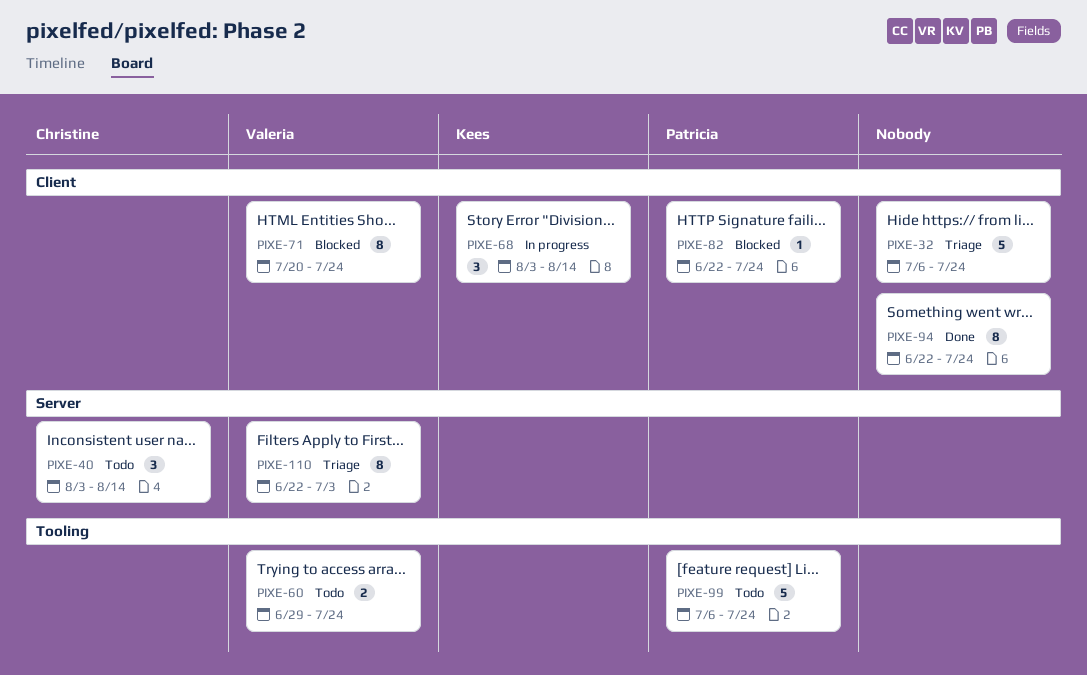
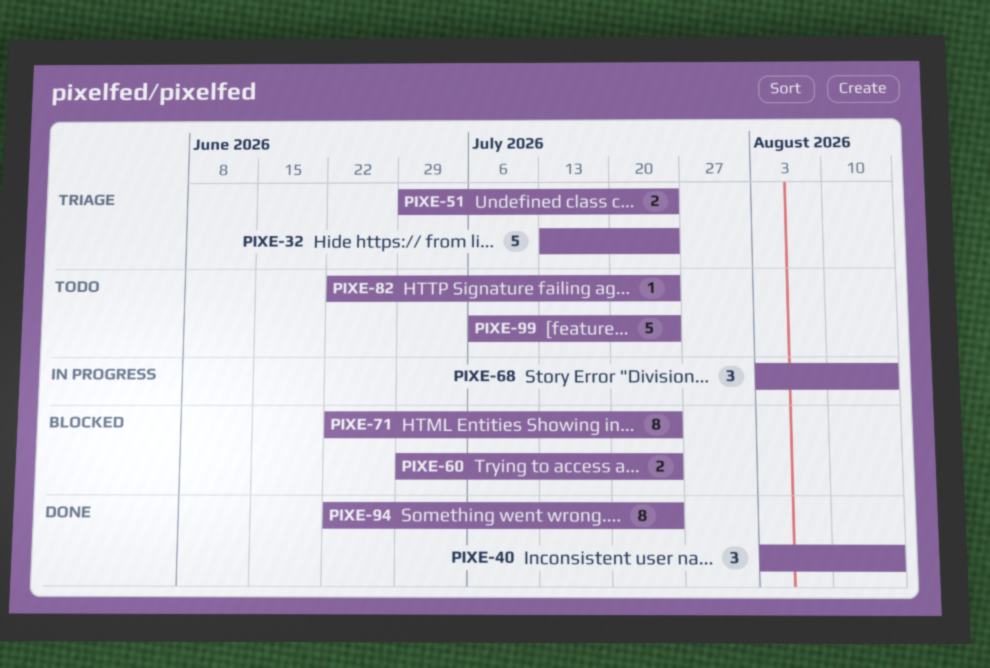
PIXE-32, start: Jul 6 -> Jul 13
PIXE-40, status: Todo -> Done
PIXE-51: none -> present
PIXE-60, status: Todo -> Blocked
PIXE-71, start: Jul 20 -> Jun 22
PIXE-82, status: Blocked -> Todo
PIXE-110: present -> none

